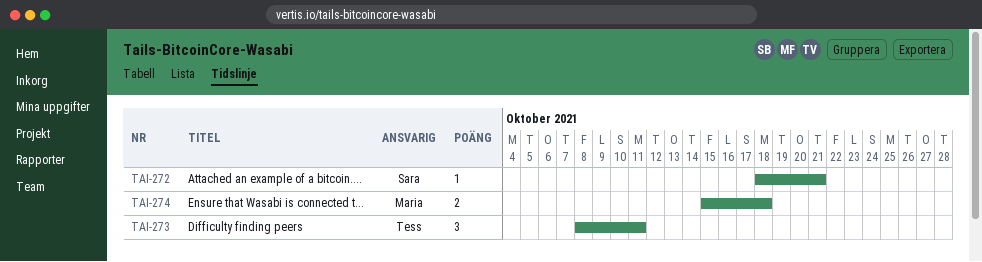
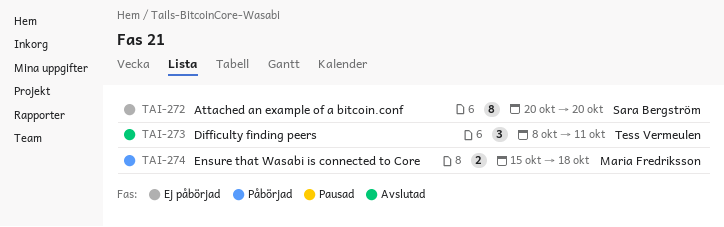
TAI-272, estimate: 1 -> 8
TAI-272, start: Oct 18 -> Oct 20
TAI-272, due: Oct 21 -> Oct 20

